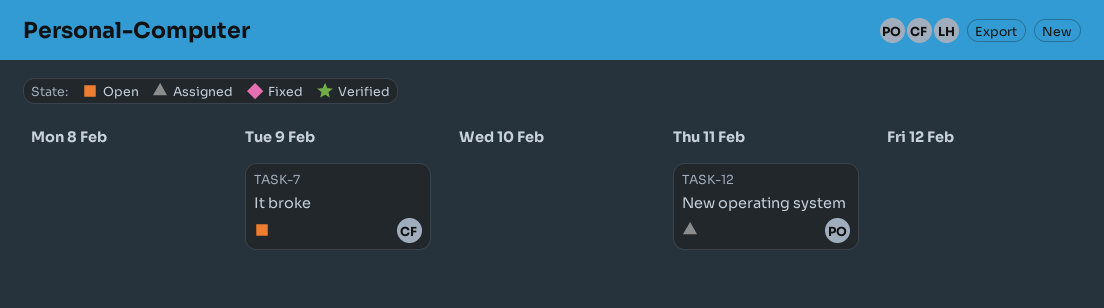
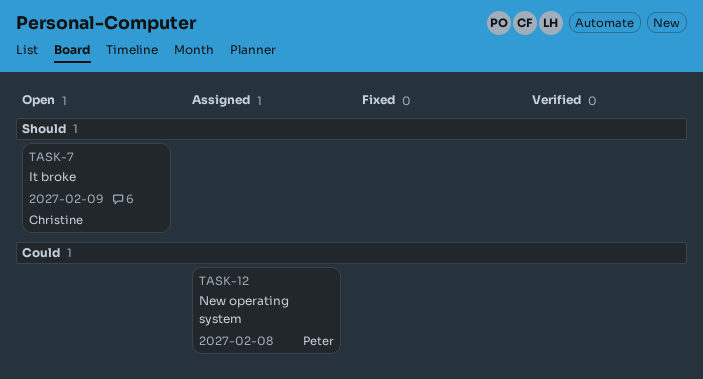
TASK-12, due: Feb 11 -> Feb 8

